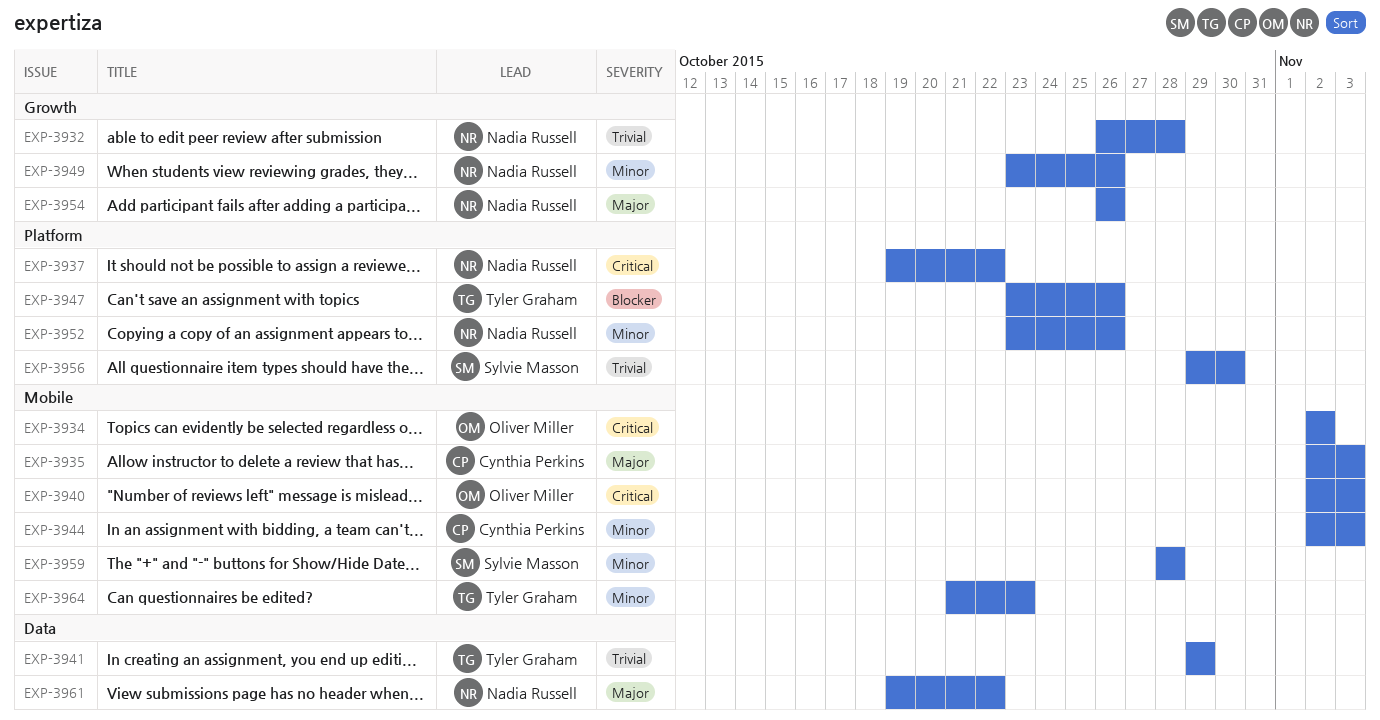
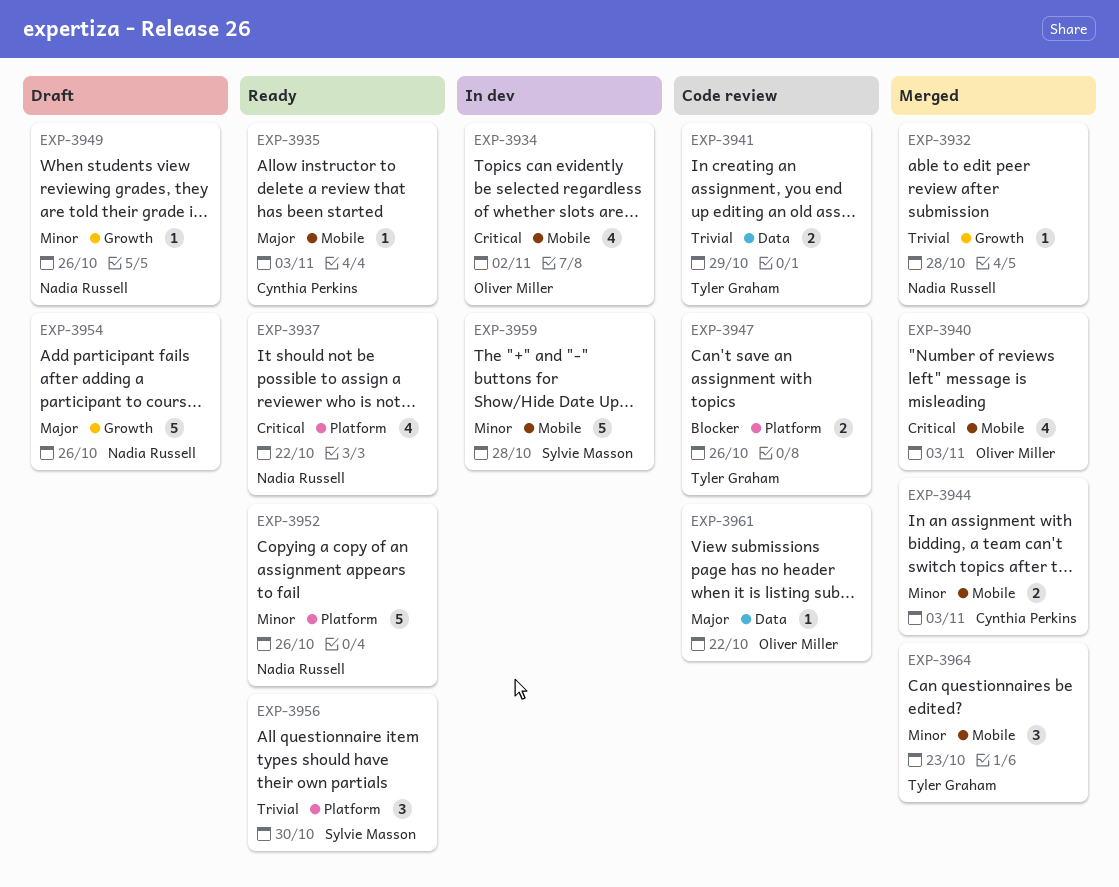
EXP-3961, owner: Nadia Russell -> Oliver Miller

